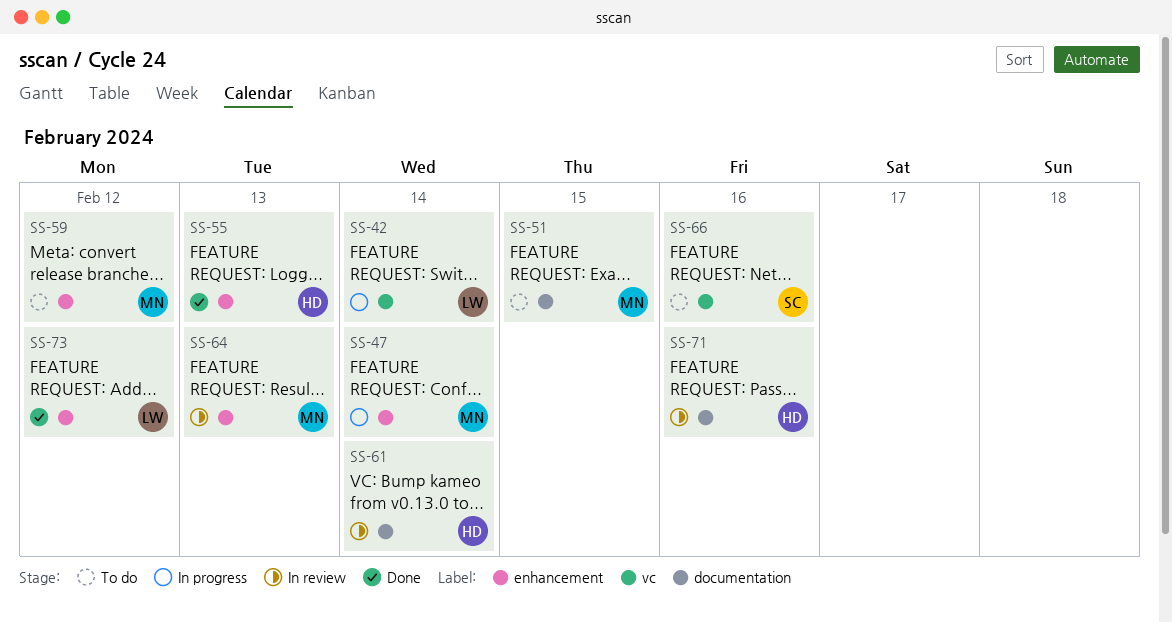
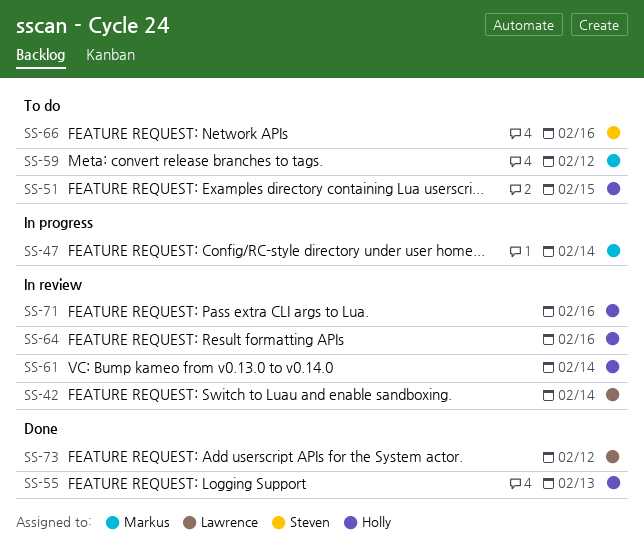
SS-42, status: In progress -> In review
SS-51, owner: Markus -> Holly
SS-64, owner: Markus -> Holly
SS-64, due: Feb 13 -> Feb 16

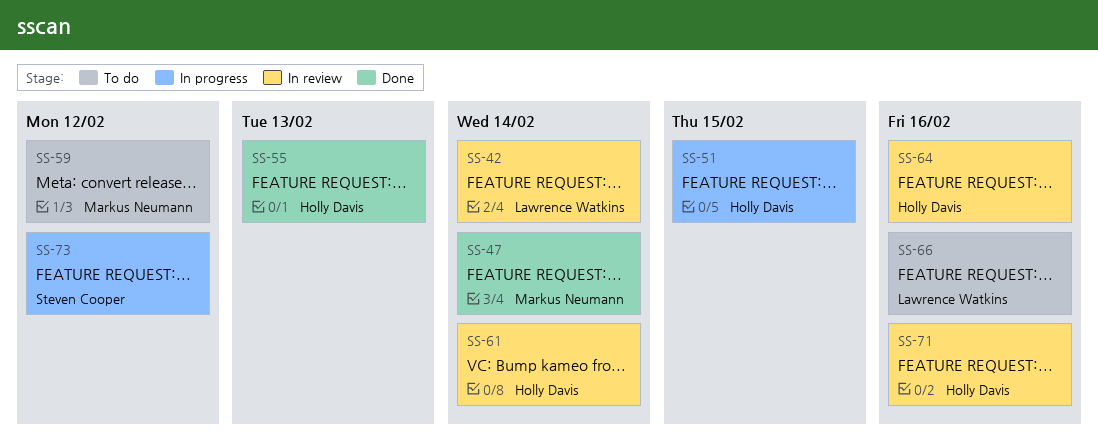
SS-47, status: In progress -> Done
SS-51, status: To do -> In progress
SS-66, owner: Steven Cooper -> Lawrence Watkins
SS-73, status: Done -> In progress
SS-73, owner: Lawrence Watkins -> Steven Cooper

